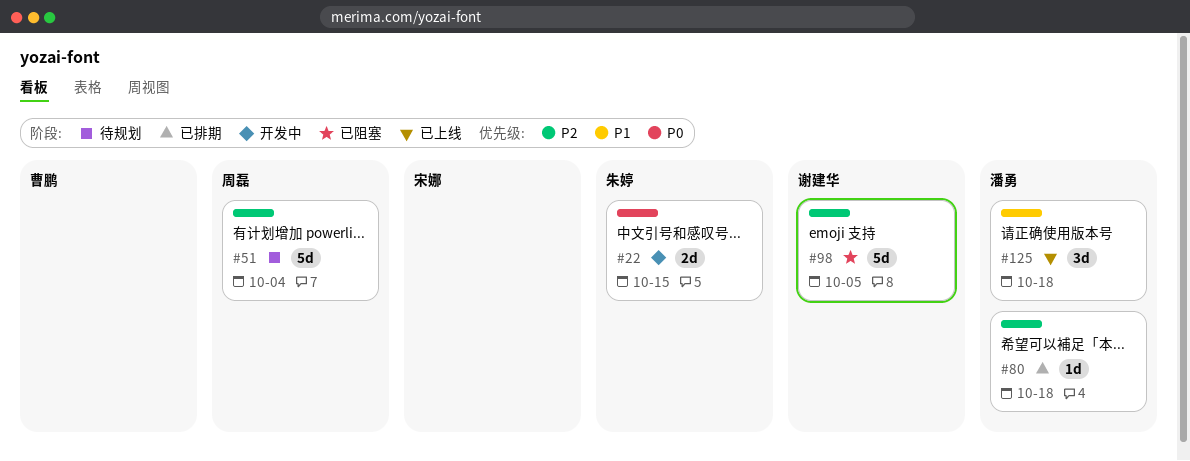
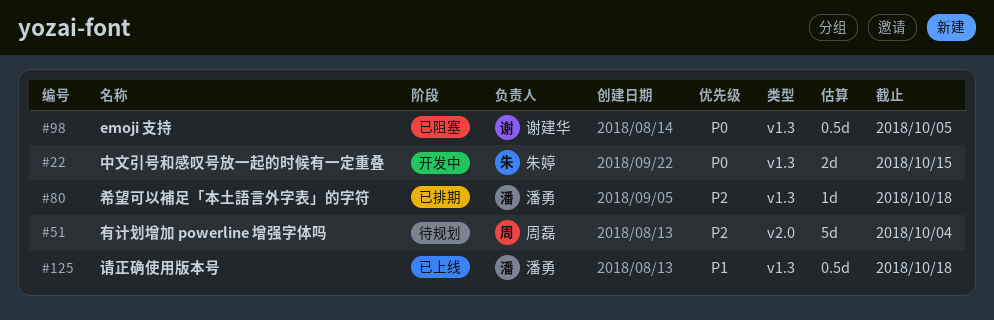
#98, priority: P2 -> P0
#98, estimate: 5d -> 0.5d
#125, estimate: 3d -> 0.5d

